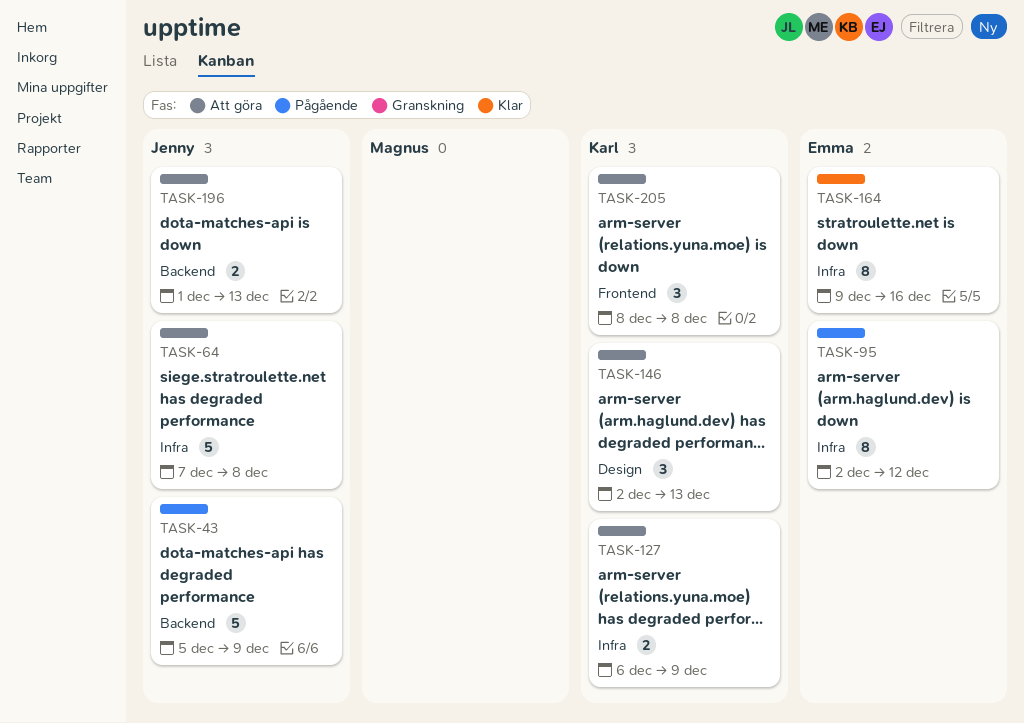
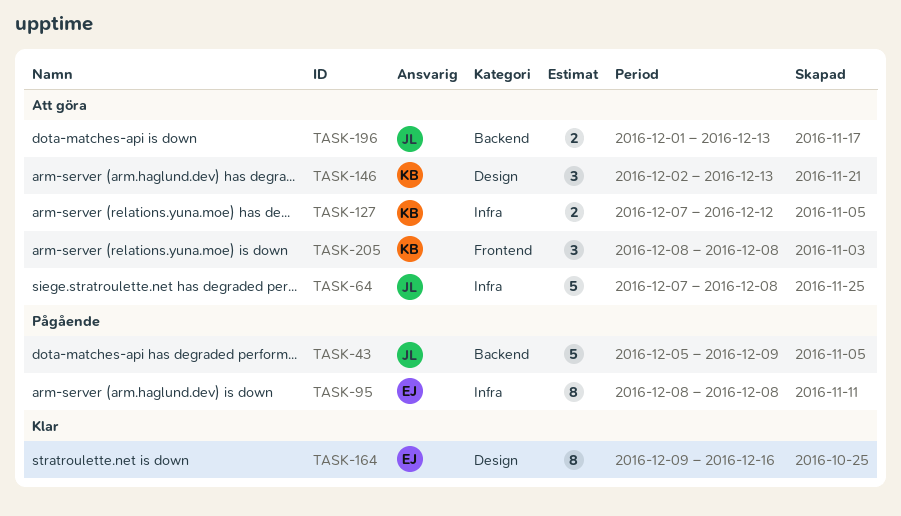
TASK-95, start: Dec 2 -> Dec 8
TASK-95, due: Dec 12 -> Dec 8
TASK-127, start: Dec 6 -> Dec 7
TASK-127, due: Dec 9 -> Dec 12
TASK-164, label: Infra -> Design

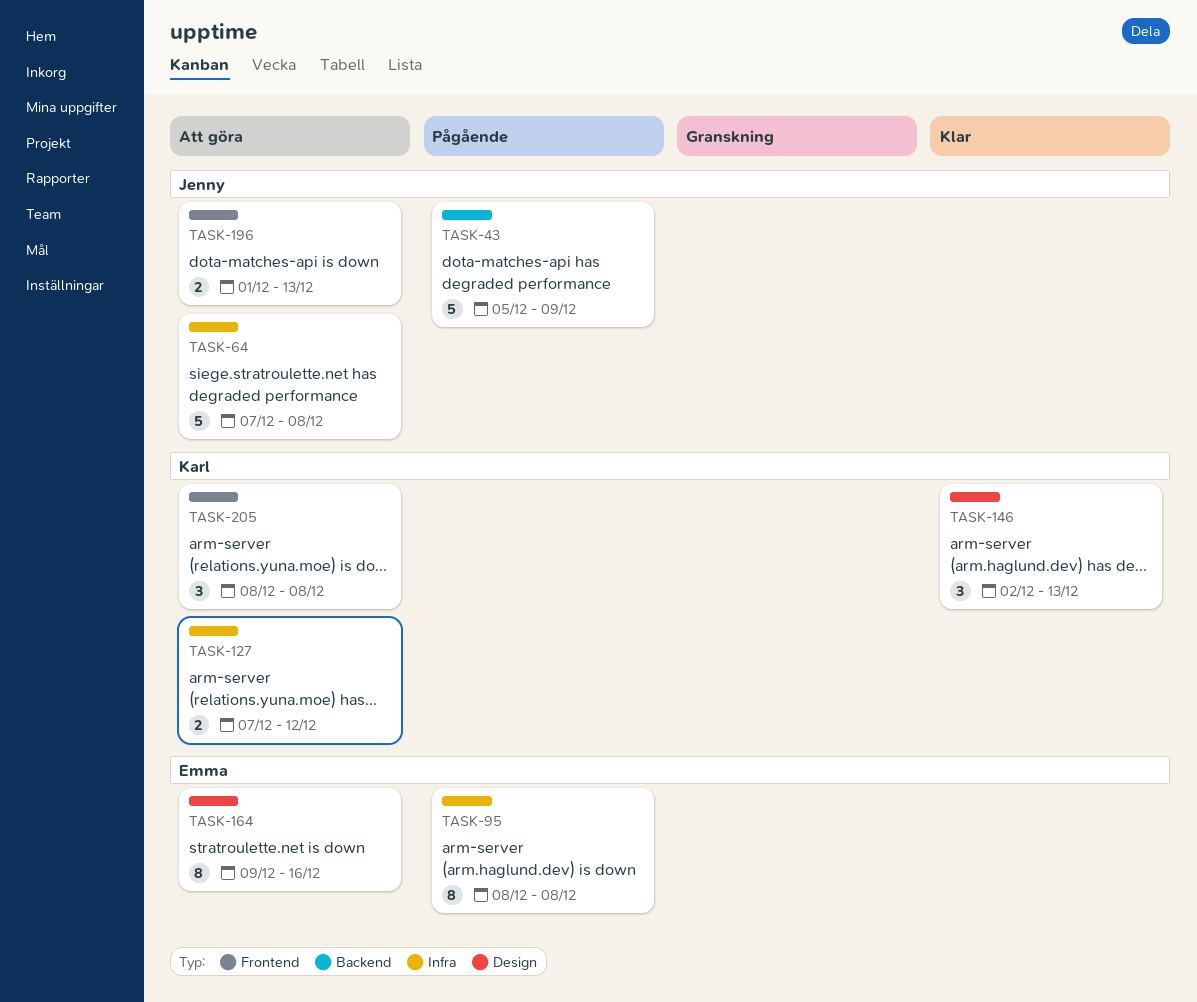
TASK-146, status: Att göra -> Klar
TASK-164, status: Klar -> Att göra
TASK-196, label: Backend -> Frontend

